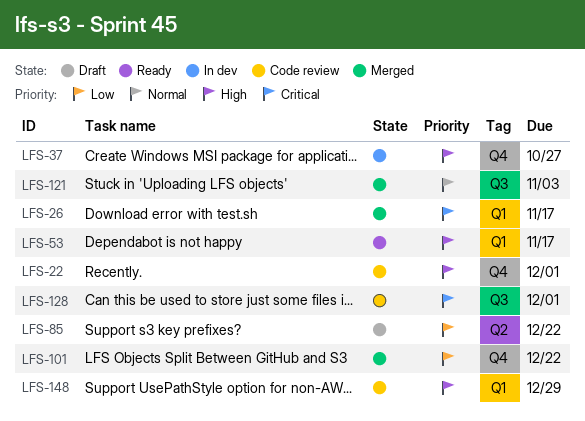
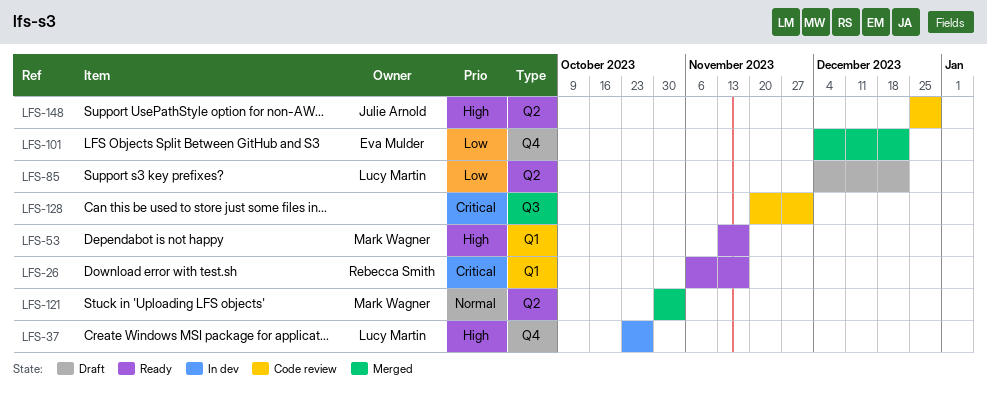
LFS-22: present -> none
LFS-26, status: Merged -> Ready
LFS-121, label: Q3 -> Q2
LFS-148, label: Q1 -> Q2

